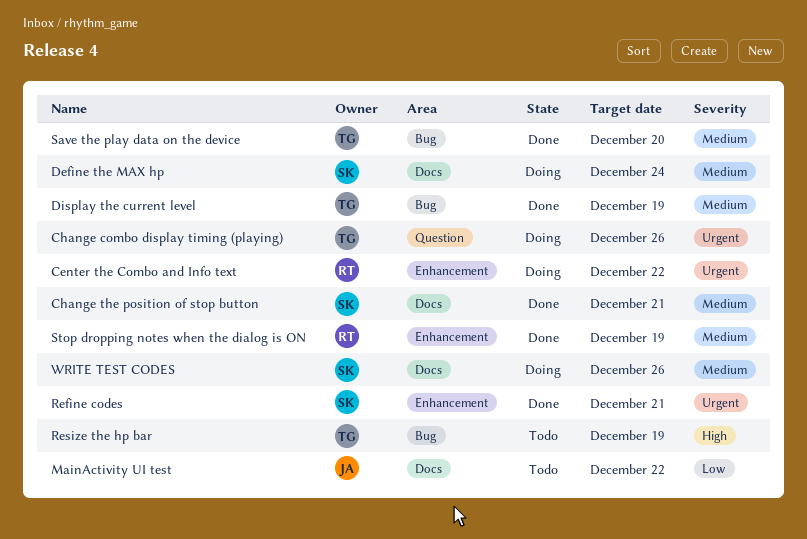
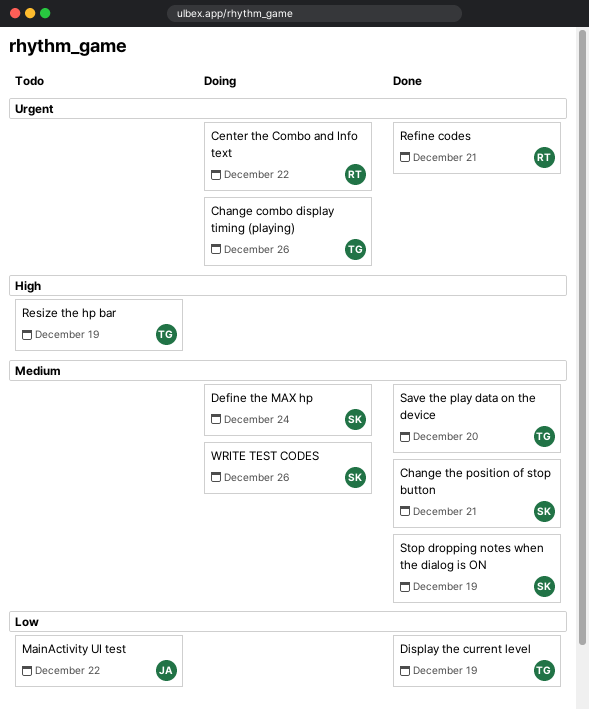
Display the current level, priority: Medium -> Low
Refine codes, owner: SK -> RT
Stop dropping notes when the dialog is ON, owner: RT -> SK

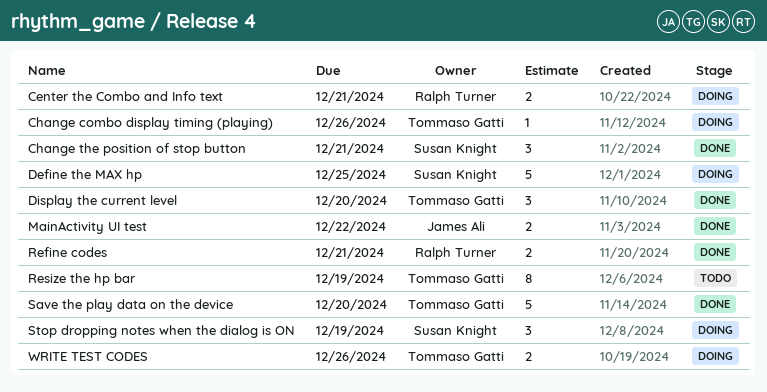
Center the Combo and Info text, due: Dec 22 -> Dec 21
Define the MAX hp, due: Dec 24 -> Dec 25
Display the current level, due: Dec 19 -> Dec 20
MainActivity UI test, status: Todo -> Done
Stop dropping notes when the dialog is ON, status: Done -> Doing
WRITE TEST CODES, owner: Susan Knight -> Tommaso Gatti

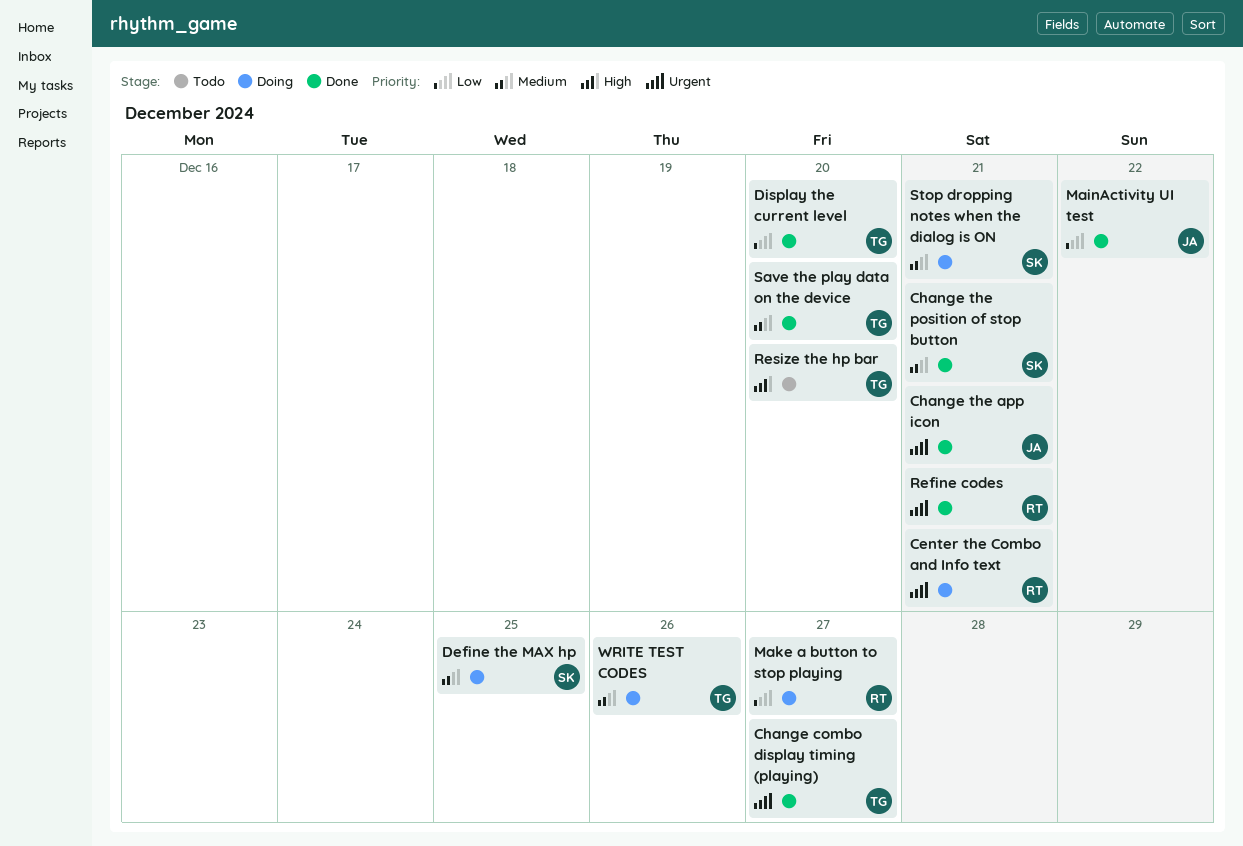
Change combo display timing (playing), status: Doing -> Done
Change combo display timing (playing), due: Dec 26 -> Dec 27
Change the app icon: none -> present
Make a button to stop playing: none -> present
Resize the hp bar, due: Dec 19 -> Dec 20
Stop dropping notes when the dialog is ON, due: Dec 19 -> Dec 21

